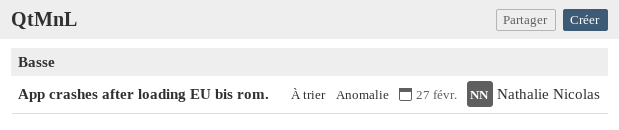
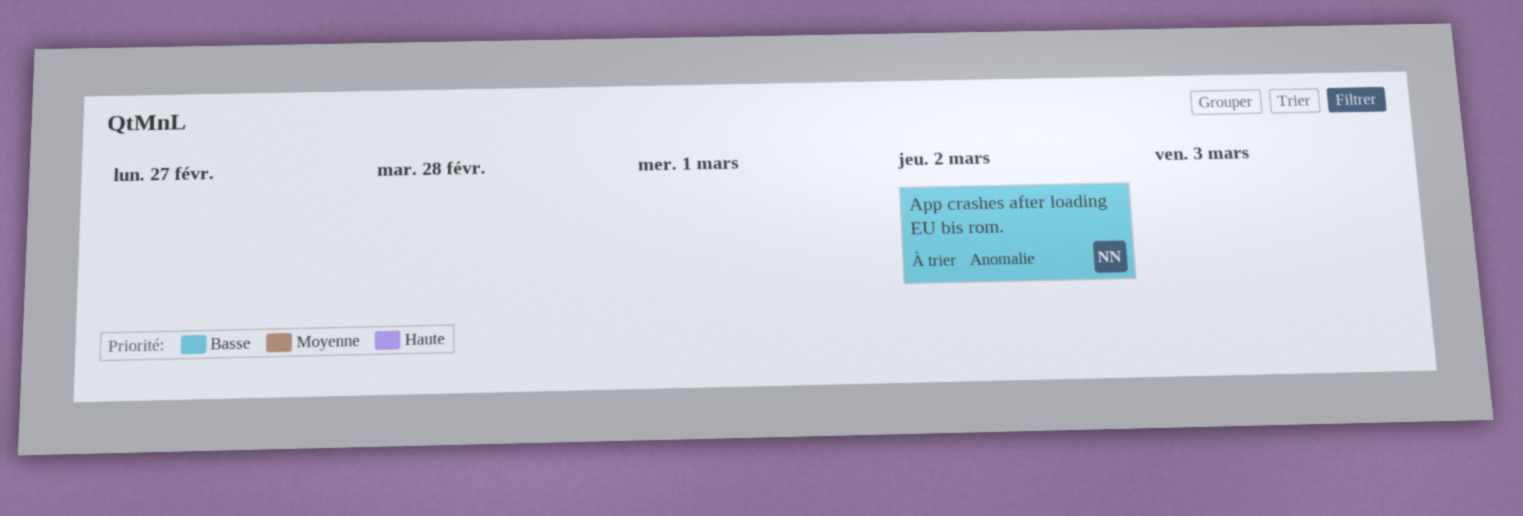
App crashes after loading EU bis rom., due: Feb 27 -> Mar 2

